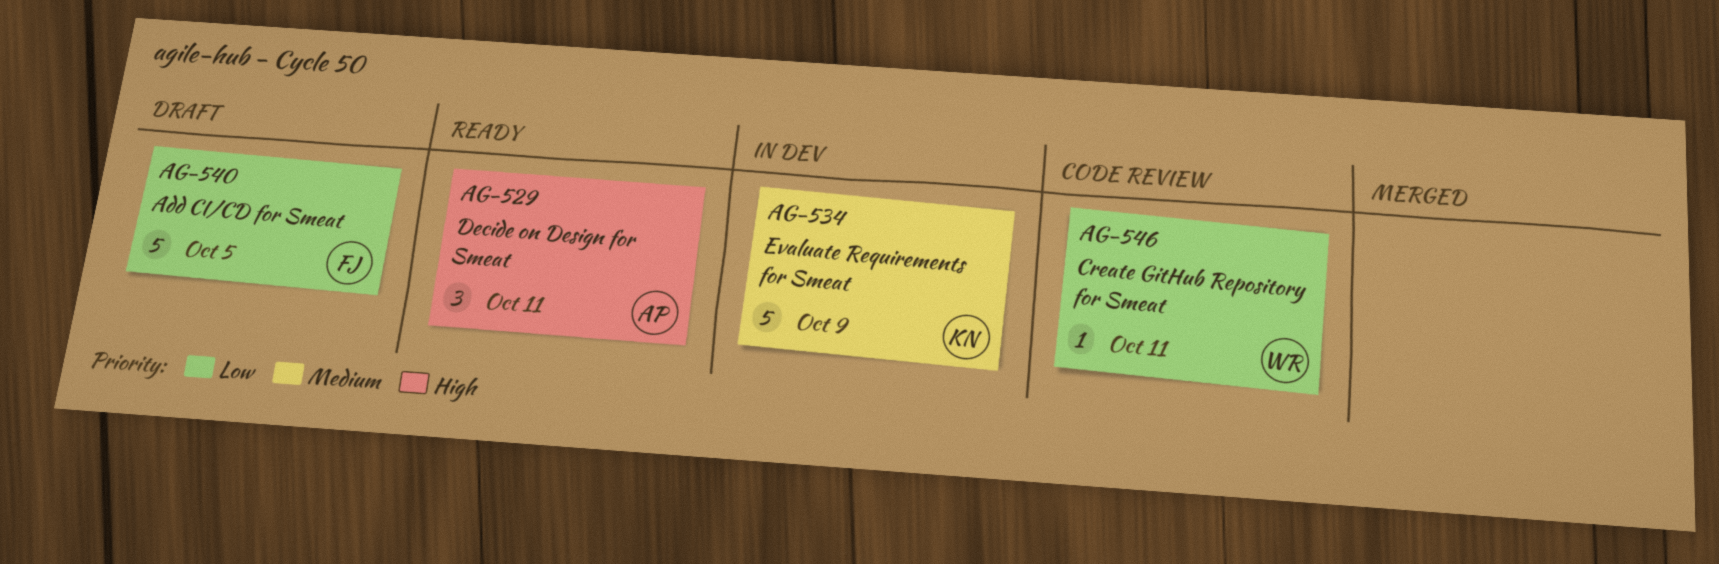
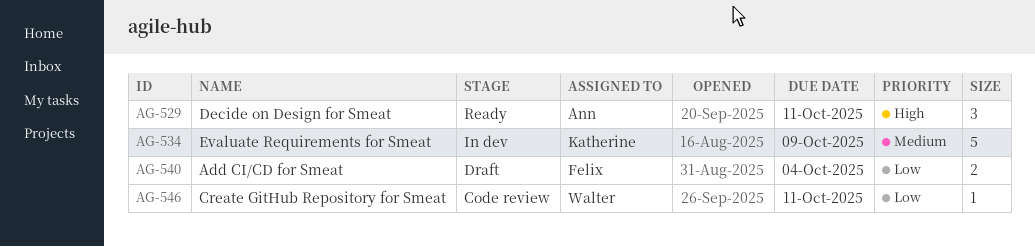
AG-540, estimate: 5 -> 2
AG-540, due: Oct 5 -> Oct 4

